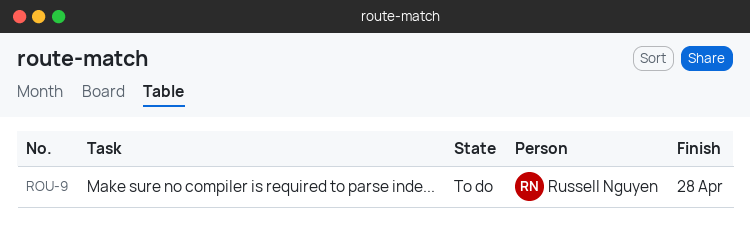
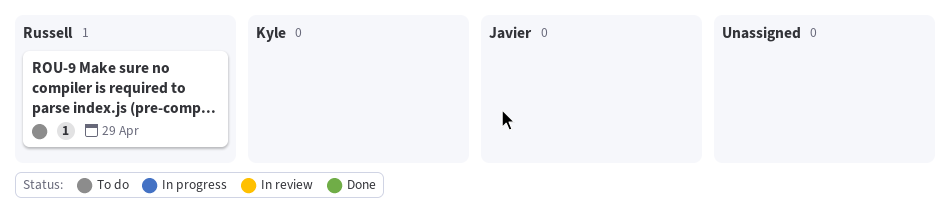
ROU-9, due: Apr 28 -> Apr 29

